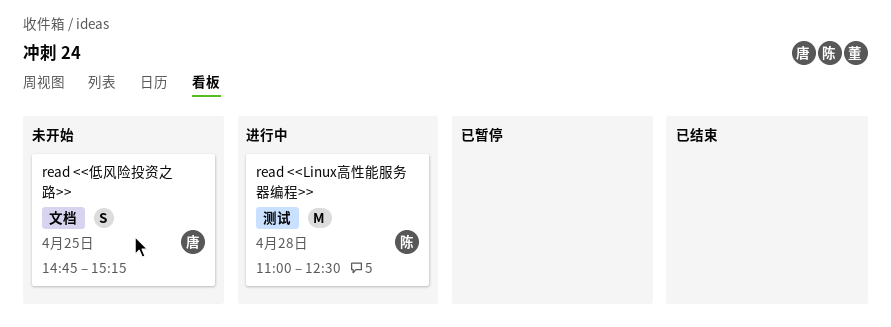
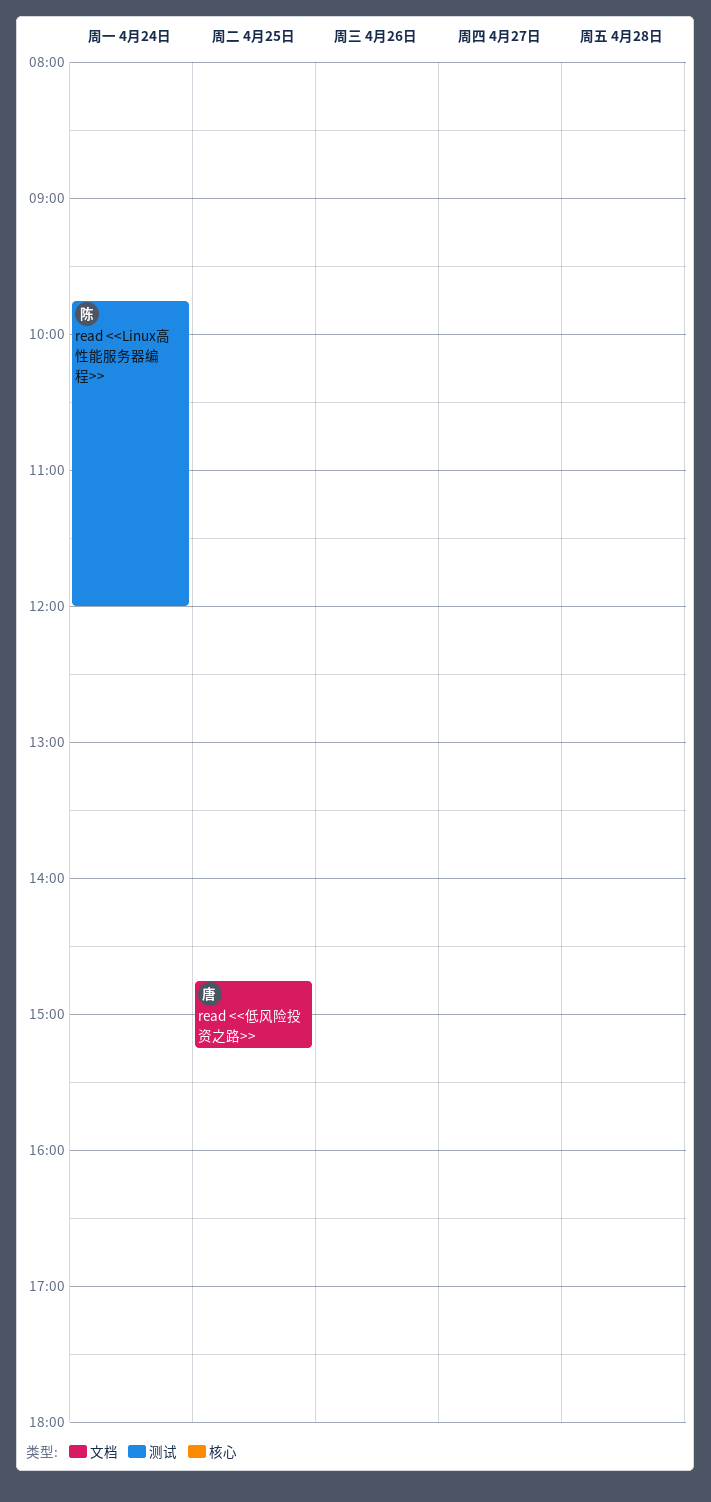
read <<Linux高性能服务器编程>>, day: Apr 28 -> Apr 24
read <<Linux高性能服务器编程>>, begins: 11:00 -> 09:45
read <<Linux高性能服务器编程>>, ends: 12:30 -> 12:00

